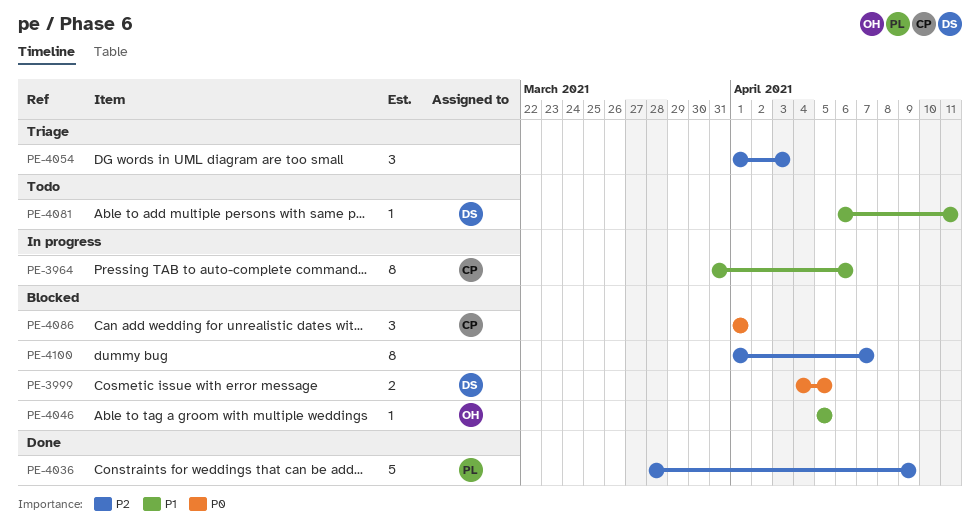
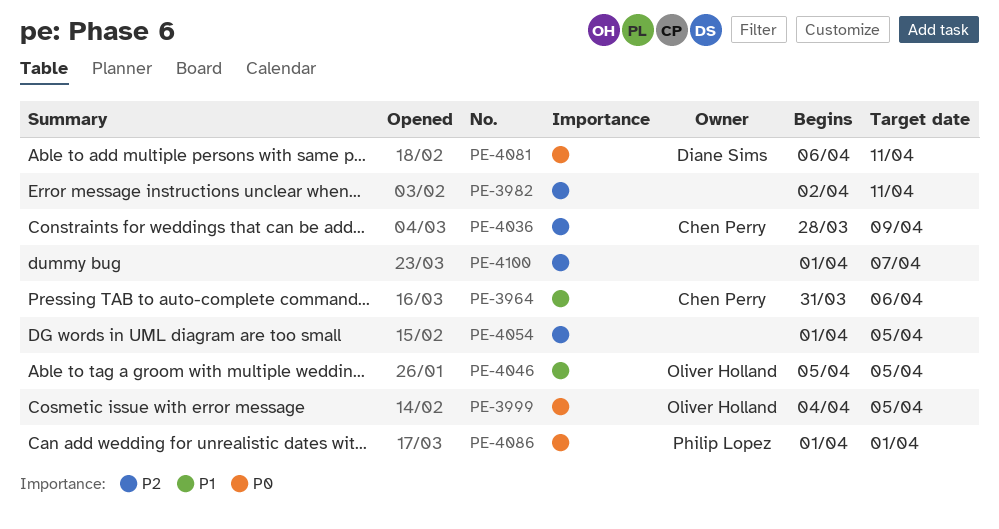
PE-3982: none -> present
PE-3999, owner: Diane Sims -> Oliver Holland
PE-4036, owner: Philip Lopez -> Chen Perry
PE-4054, due: Apr 3 -> Apr 5
PE-4081, priority: P1 -> P0
PE-4086, owner: Chen Perry -> Philip Lopez

